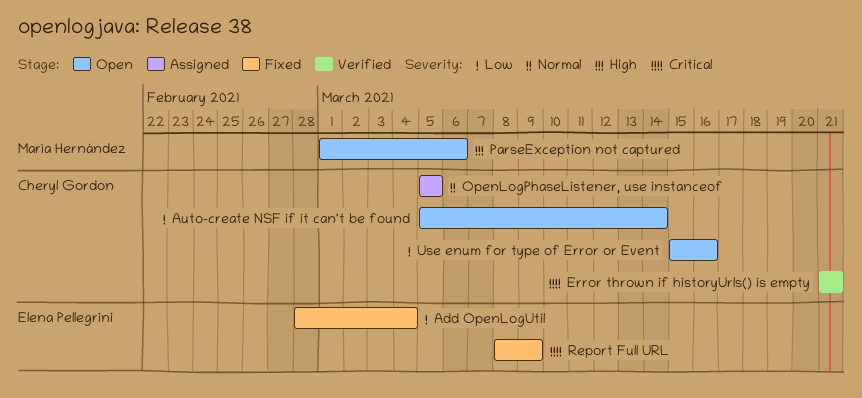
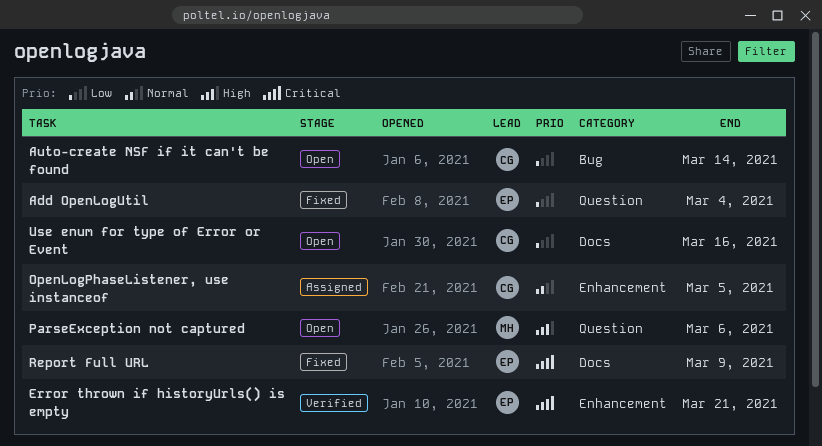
Error thrown if historyUrls() is empty, owner: Cheryl Gordon -> Elena Pellegrini

